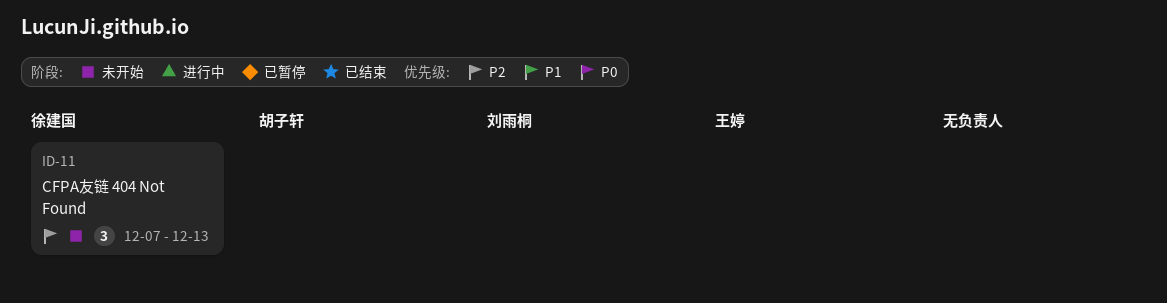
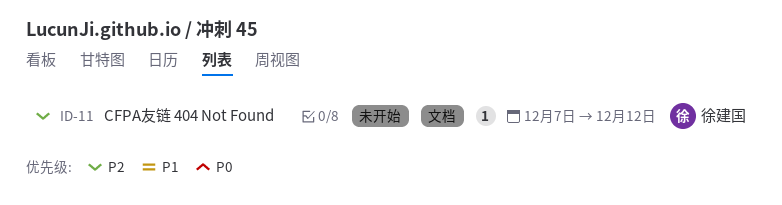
ID-11, estimate: 3 -> 1
ID-11, due: Dec 13 -> Dec 12

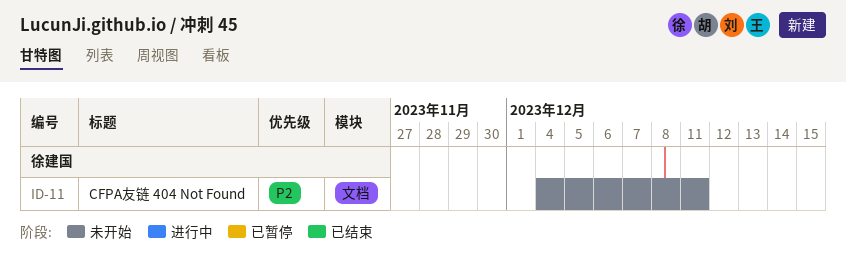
ID-11, start: Dec 7 -> Dec 4
ID-11, due: Dec 12 -> Dec 11

